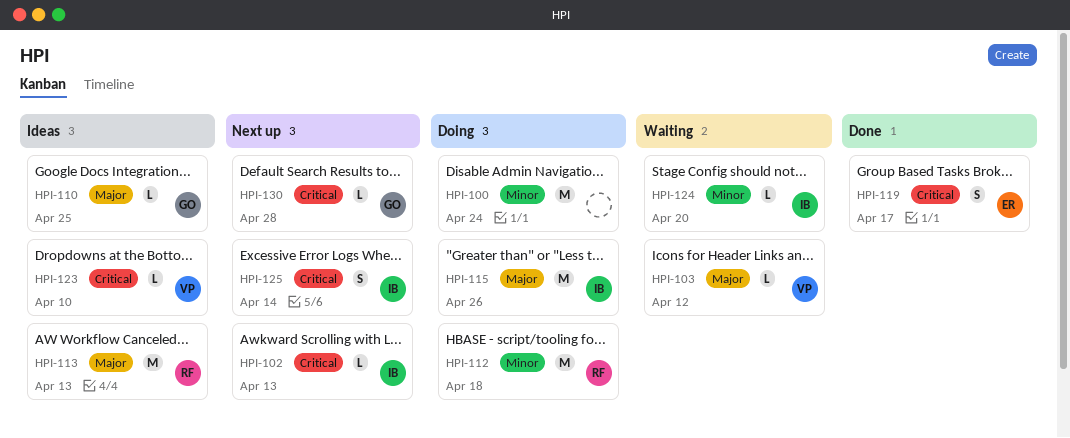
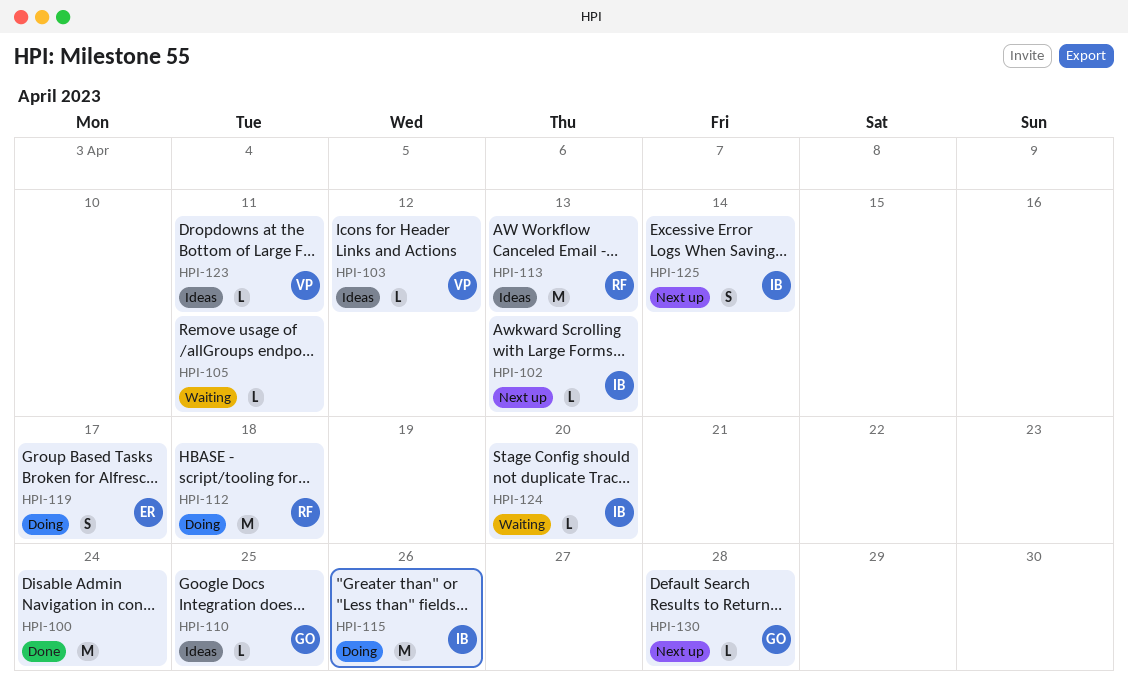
HPI-100, status: Doing -> Done
HPI-103, status: Waiting -> Ideas
HPI-105: none -> present
HPI-119, status: Done -> Doing
HPI-123, due: Apr 10 -> Apr 11

